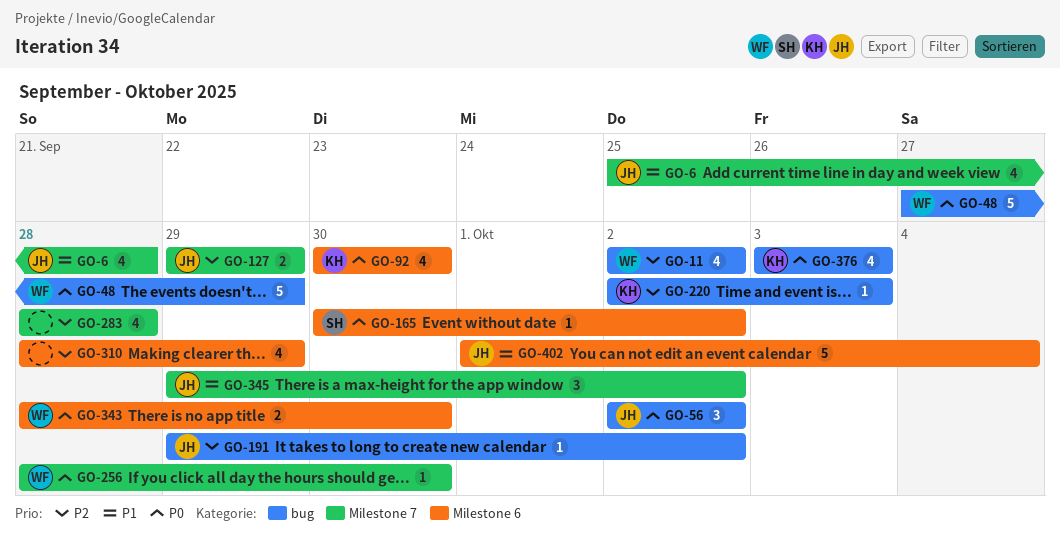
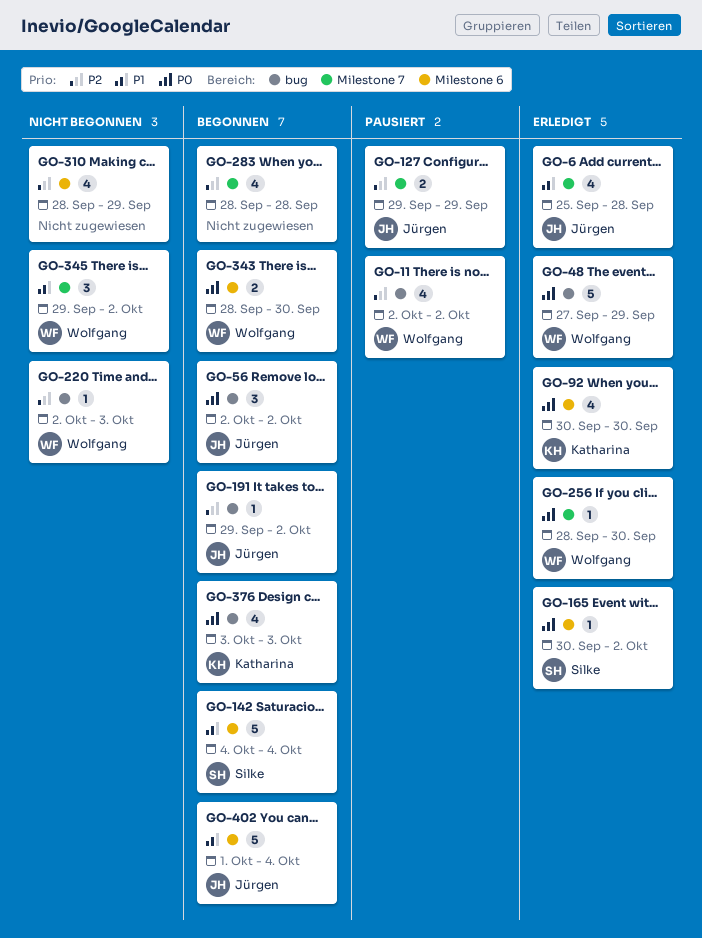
GO-142: none -> present
GO-220, owner: Katharina -> Wolfgang
GO-345, owner: Jürgen -> Wolfgang

